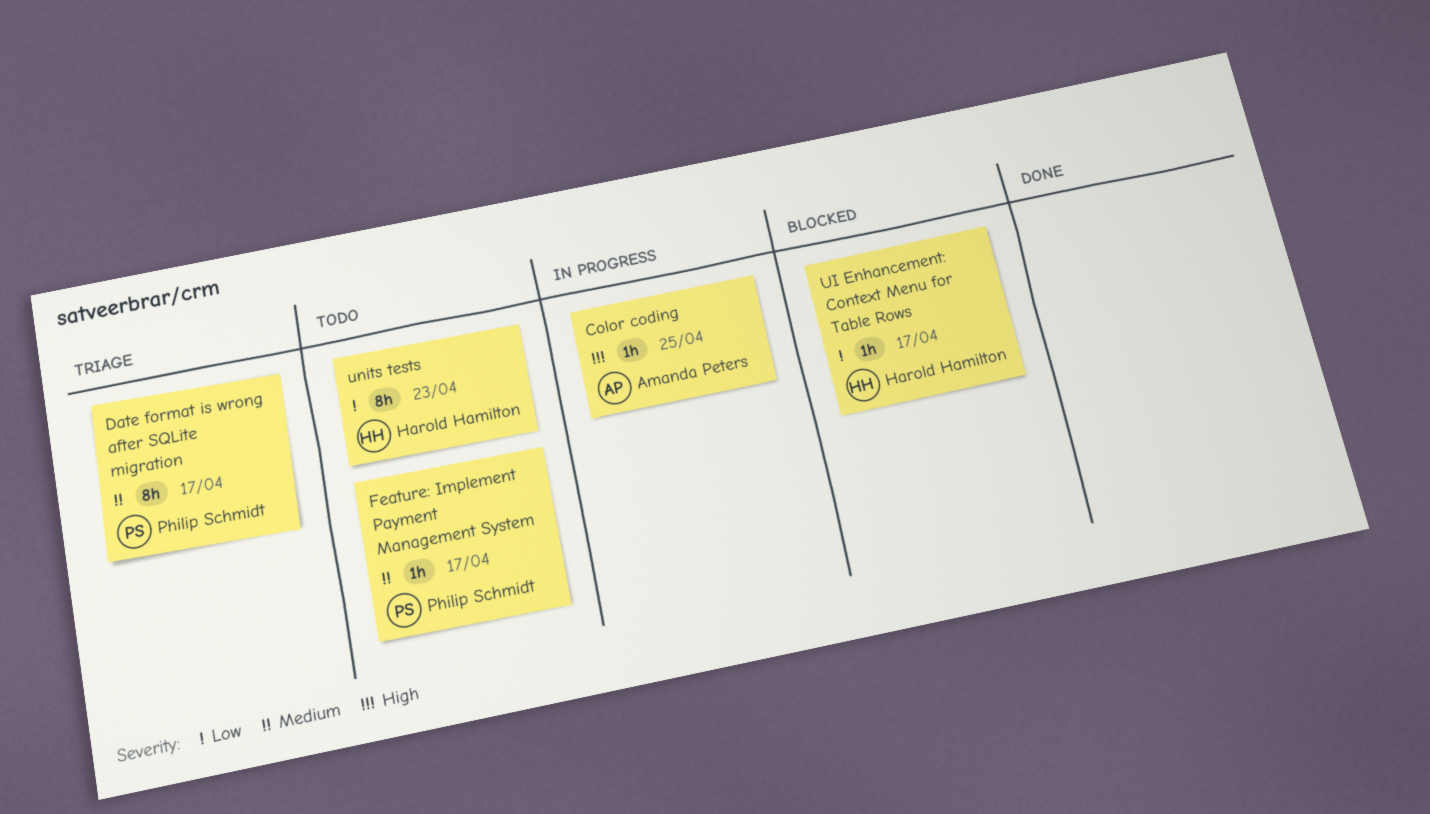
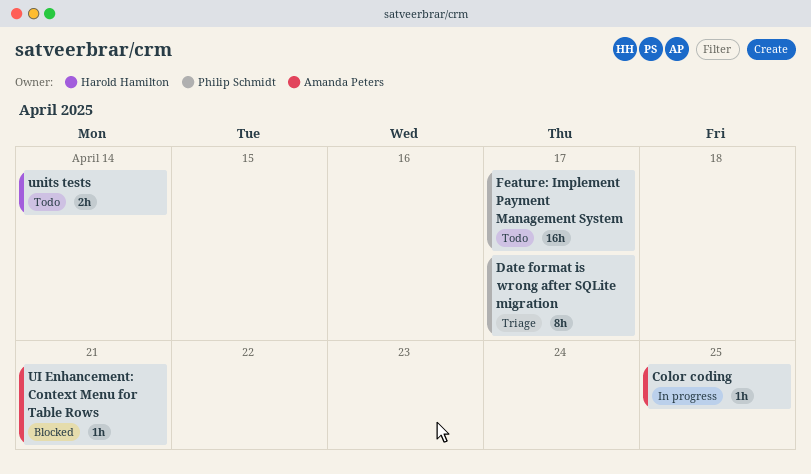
Feature: Implement Payment Management System, estimate: 1h -> 16h
UI Enhancement: Context Menu for Table Rows, owner: Harold Hamilton -> Amanda Peters
UI Enhancement: Context Menu for Table Rows, due: Apr 17 -> Apr 21
units tests, estimate: 8h -> 2h
units tests, due: Apr 23 -> Apr 14

